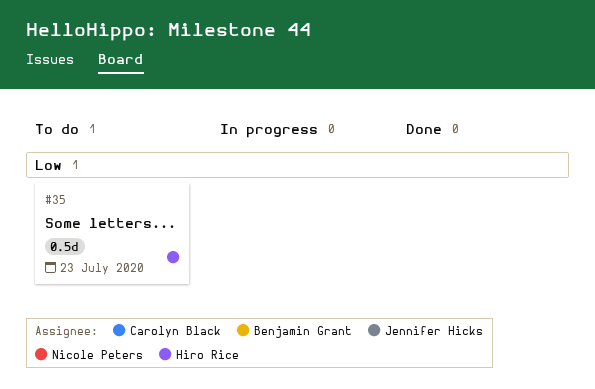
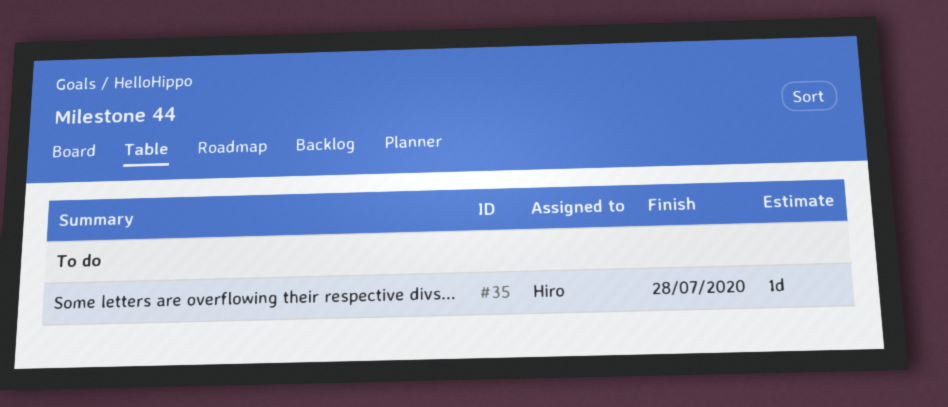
#35, estimate: 0.5d -> 1d
#35, due: Jul 23 -> Jul 28

